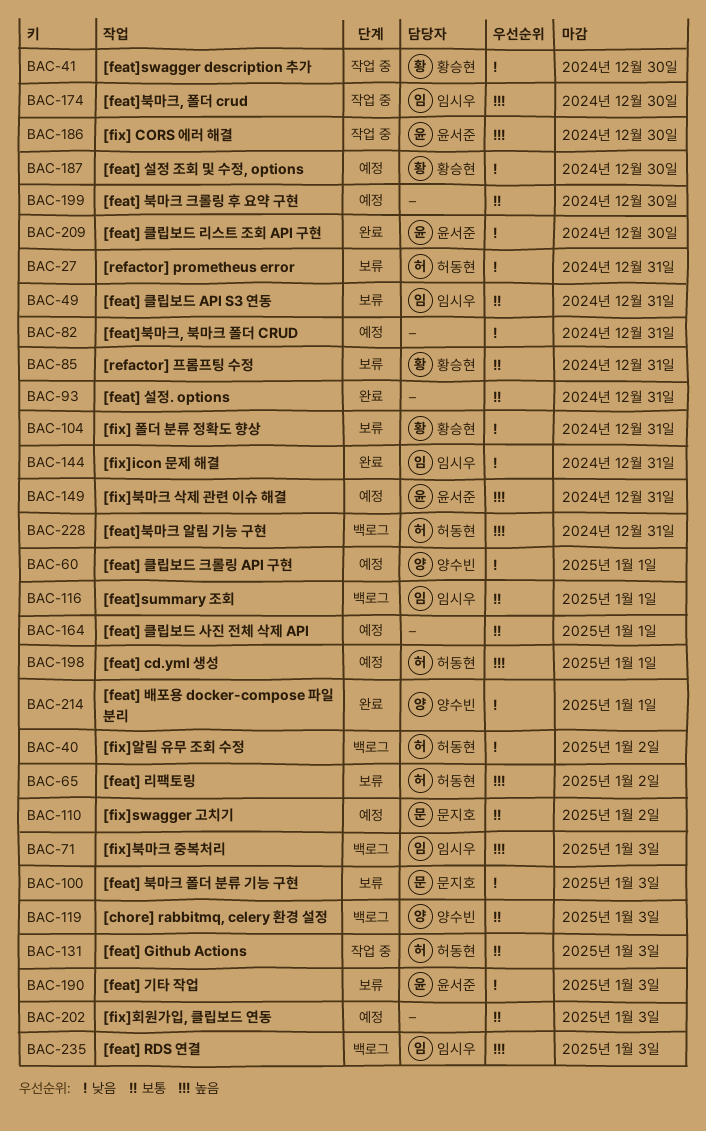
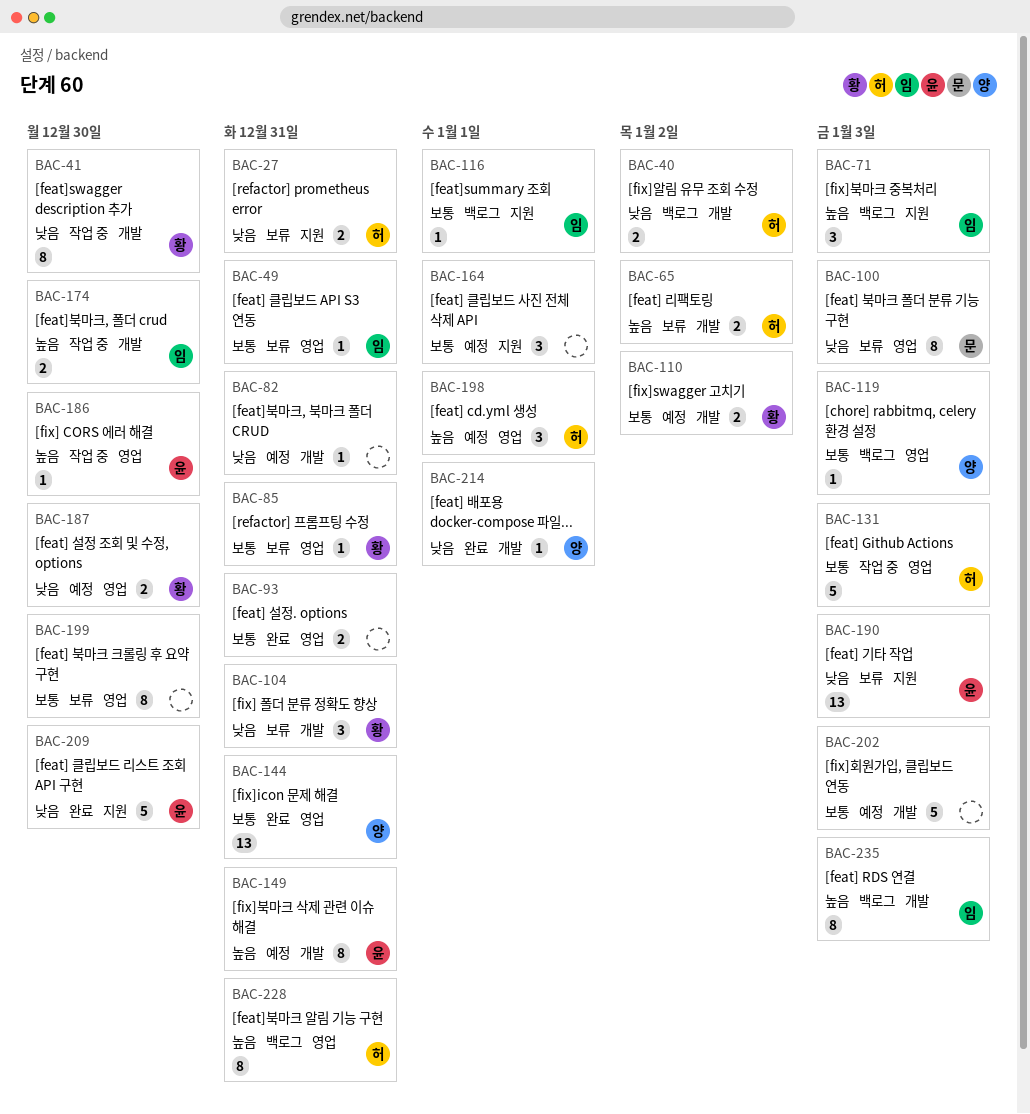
BAC-60: present -> none
BAC-110, owner: 문지호 -> 황승현
BAC-144, owner: 임시우 -> 양수빈
BAC-144, priority: 낮음 -> 보통
BAC-199, status: 예정 -> 보류

